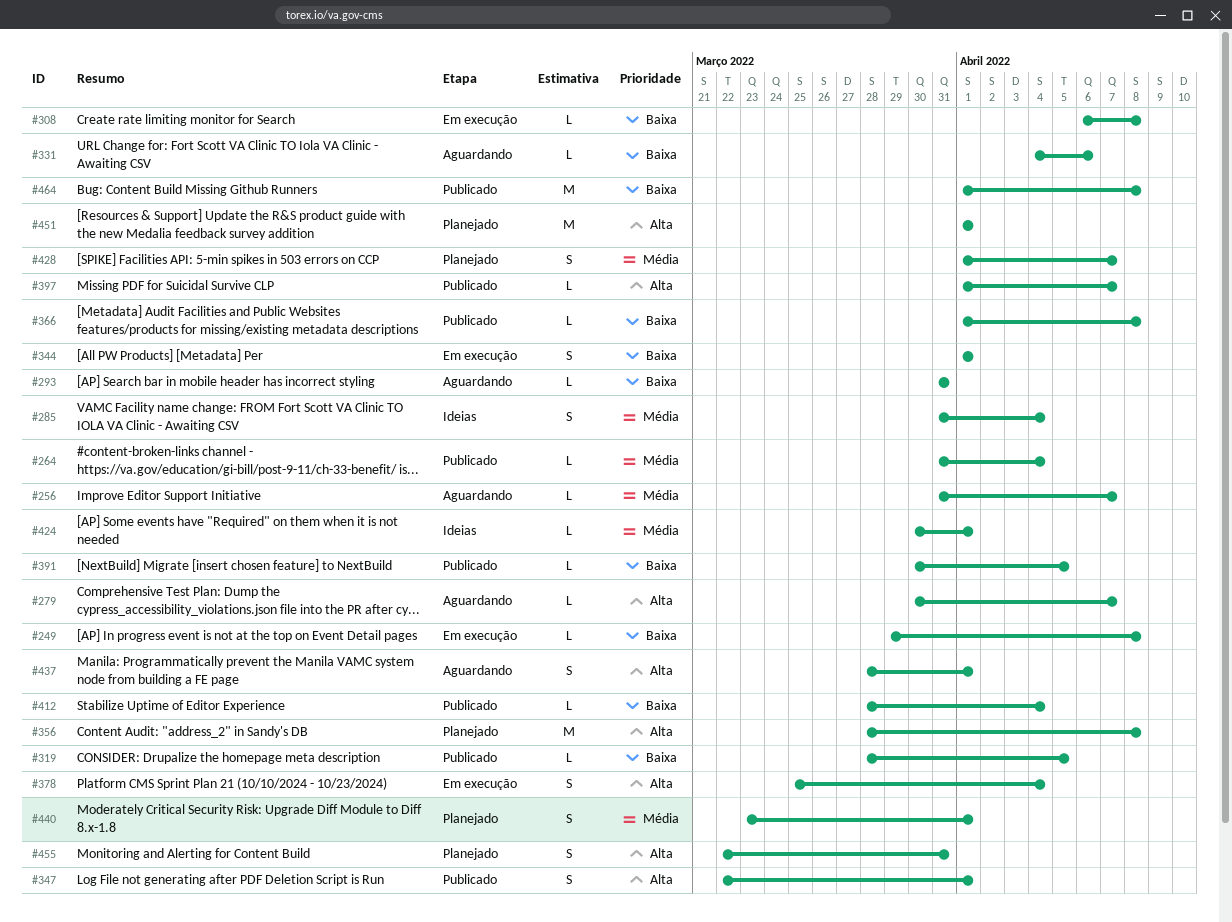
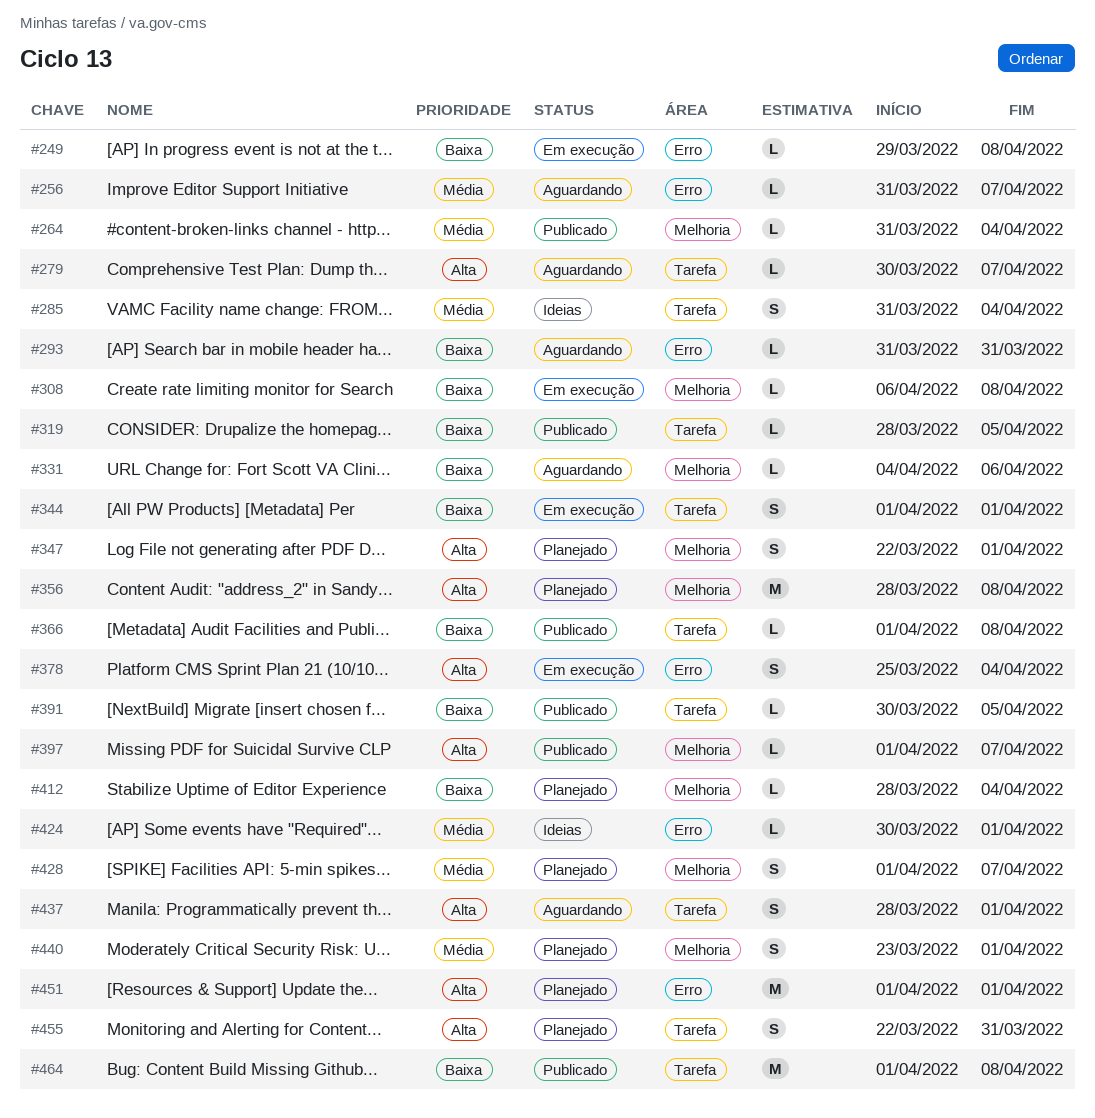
#347, status: Publicado -> Planejado
#412, status: Publicado -> Planejado

